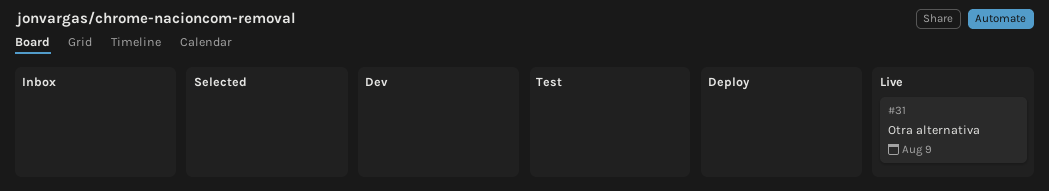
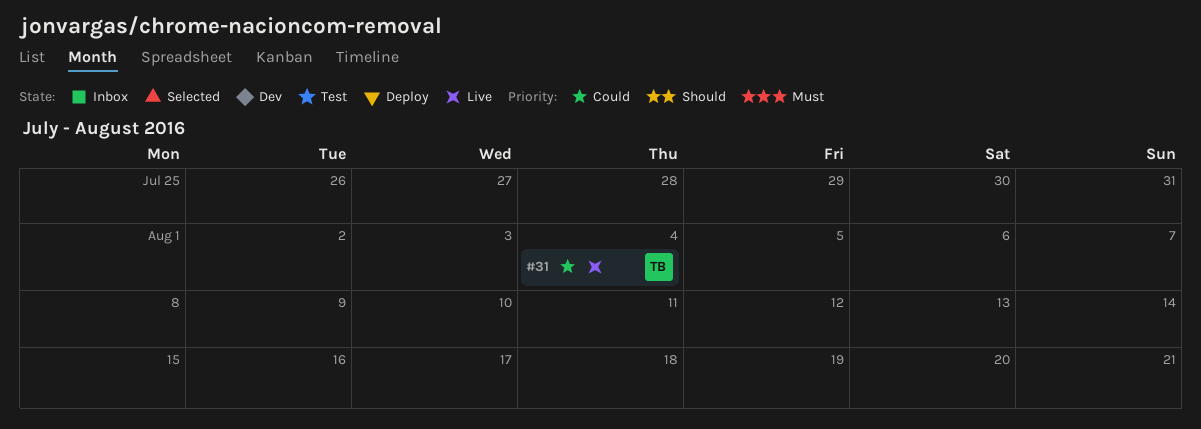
#31, due: Aug 9 -> Aug 4

